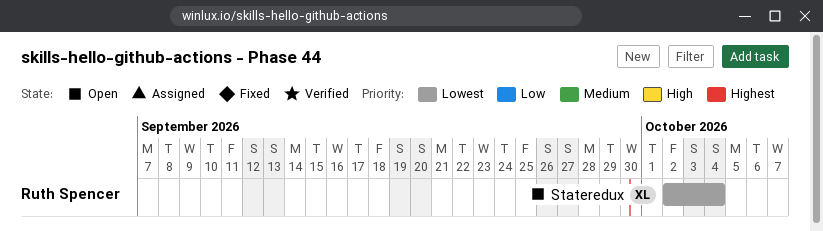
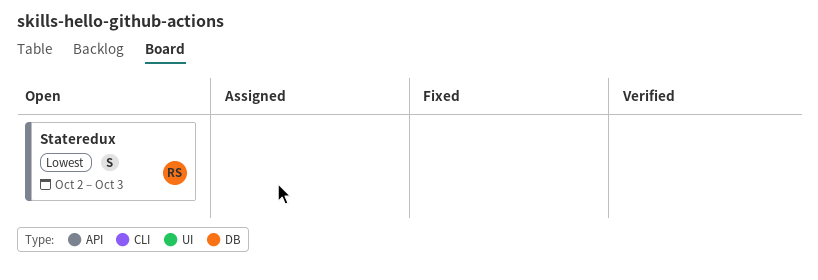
Stateredux, estimate: XL -> S
Stateredux, due: Oct 4 -> Oct 3

